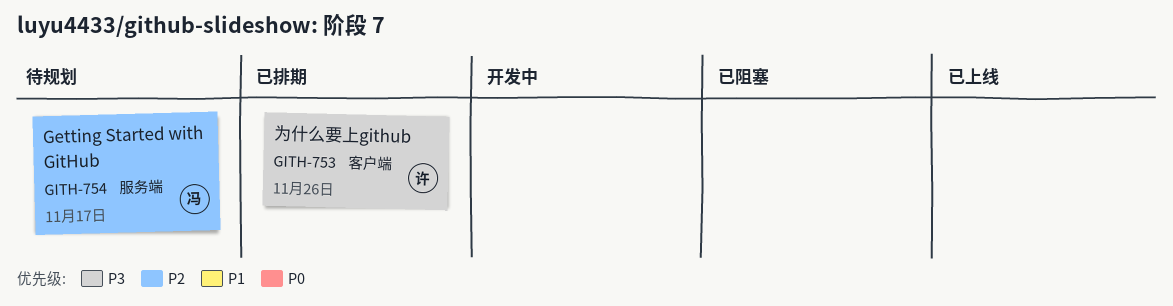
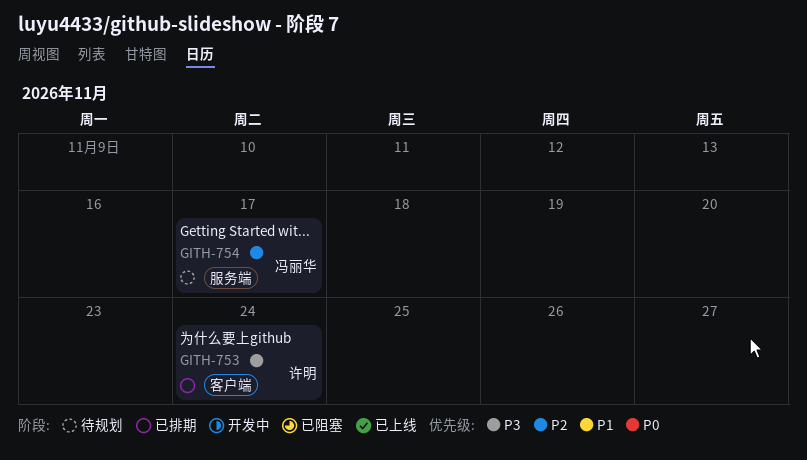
GITH-753, due: Nov 26 -> Nov 24

